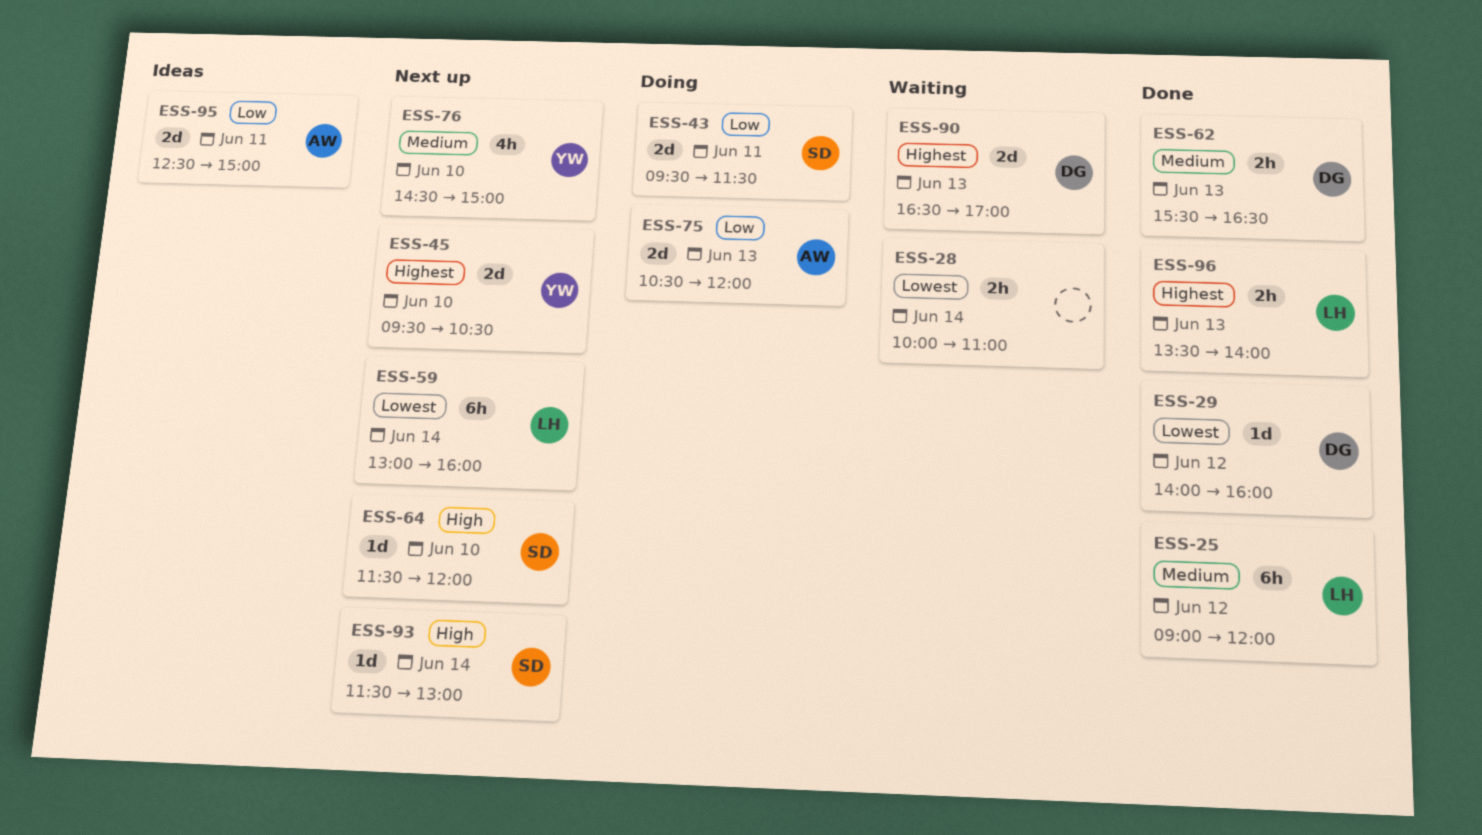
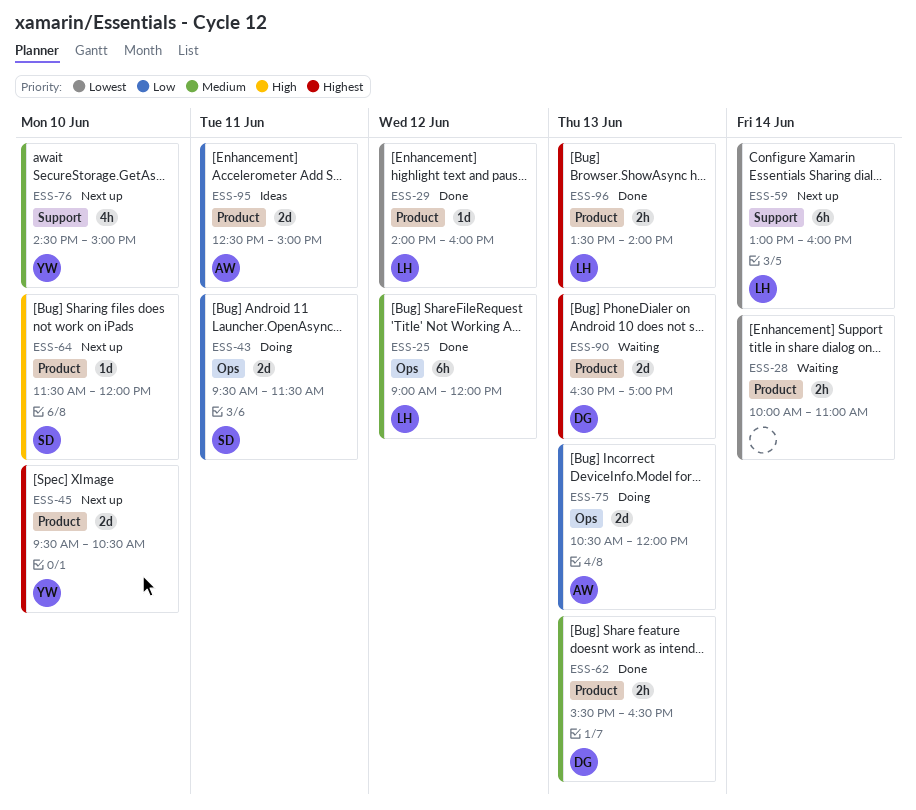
ESS-29, owner: DG -> LH
ESS-93: present -> none

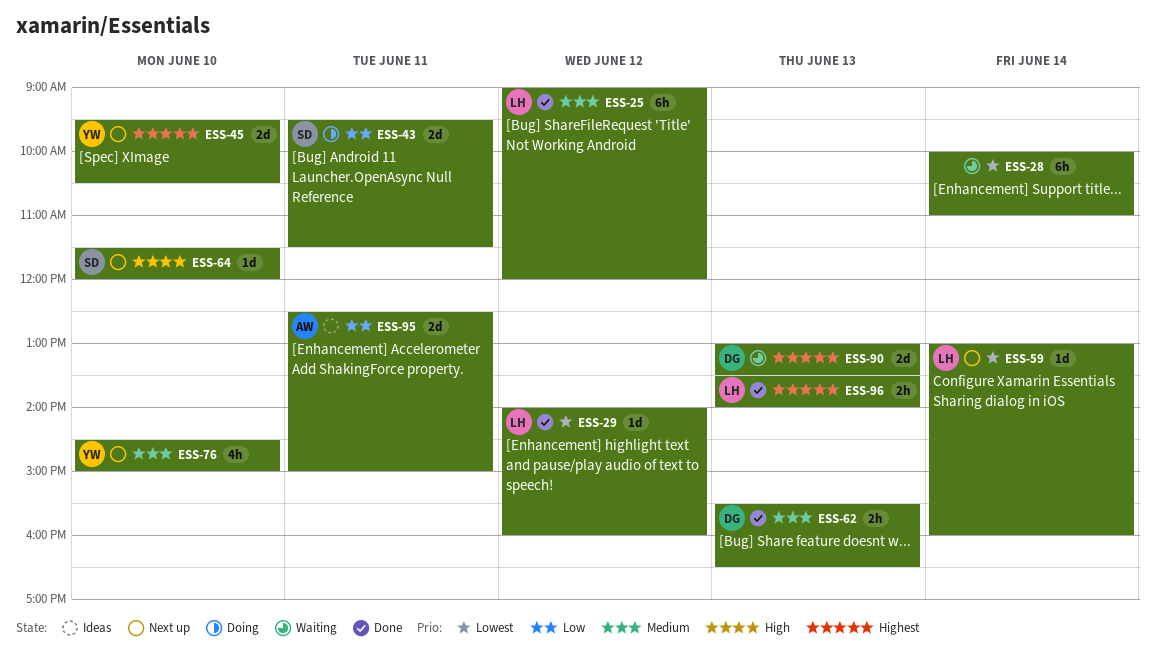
ESS-28, estimate: 2h -> 6h
ESS-59, estimate: 6h -> 1d
ESS-75: present -> none
ESS-90, begins: 16:30 -> 13:00
ESS-90, ends: 17:00 -> 13:30

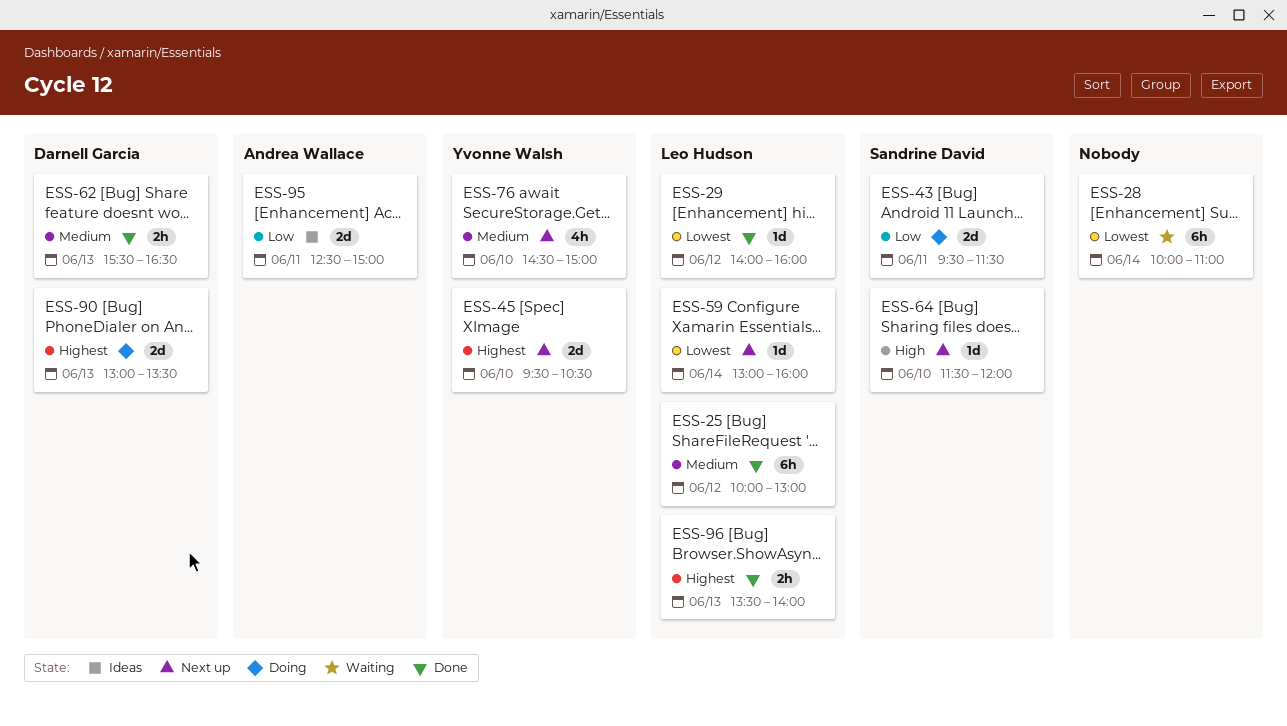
ESS-25, begins: 09:00 -> 10:00
ESS-25, ends: 12:00 -> 13:00
ESS-90, status: Waiting -> Doing

